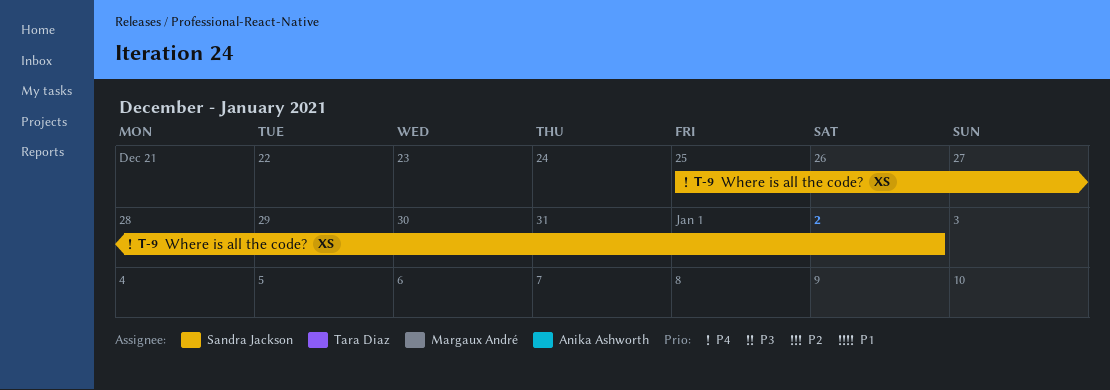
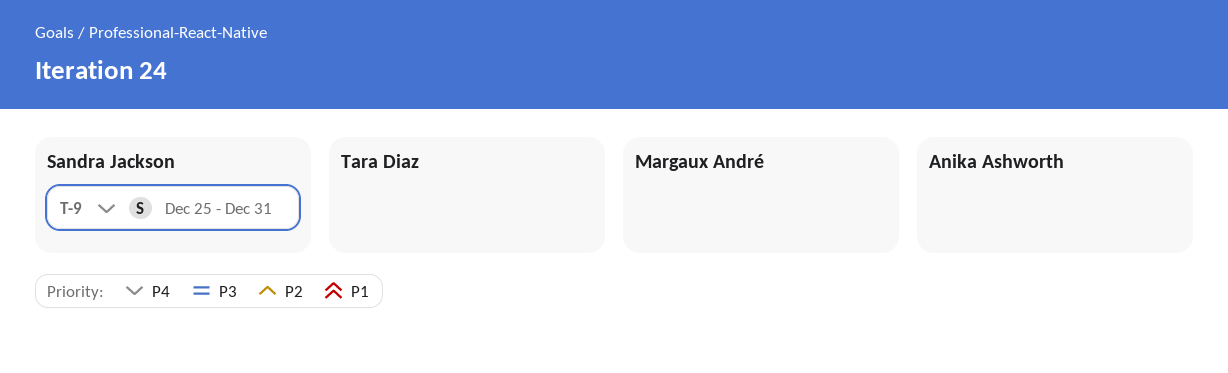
T-9, estimate: XS -> S
T-9, due: Jan 2 -> Dec 31

